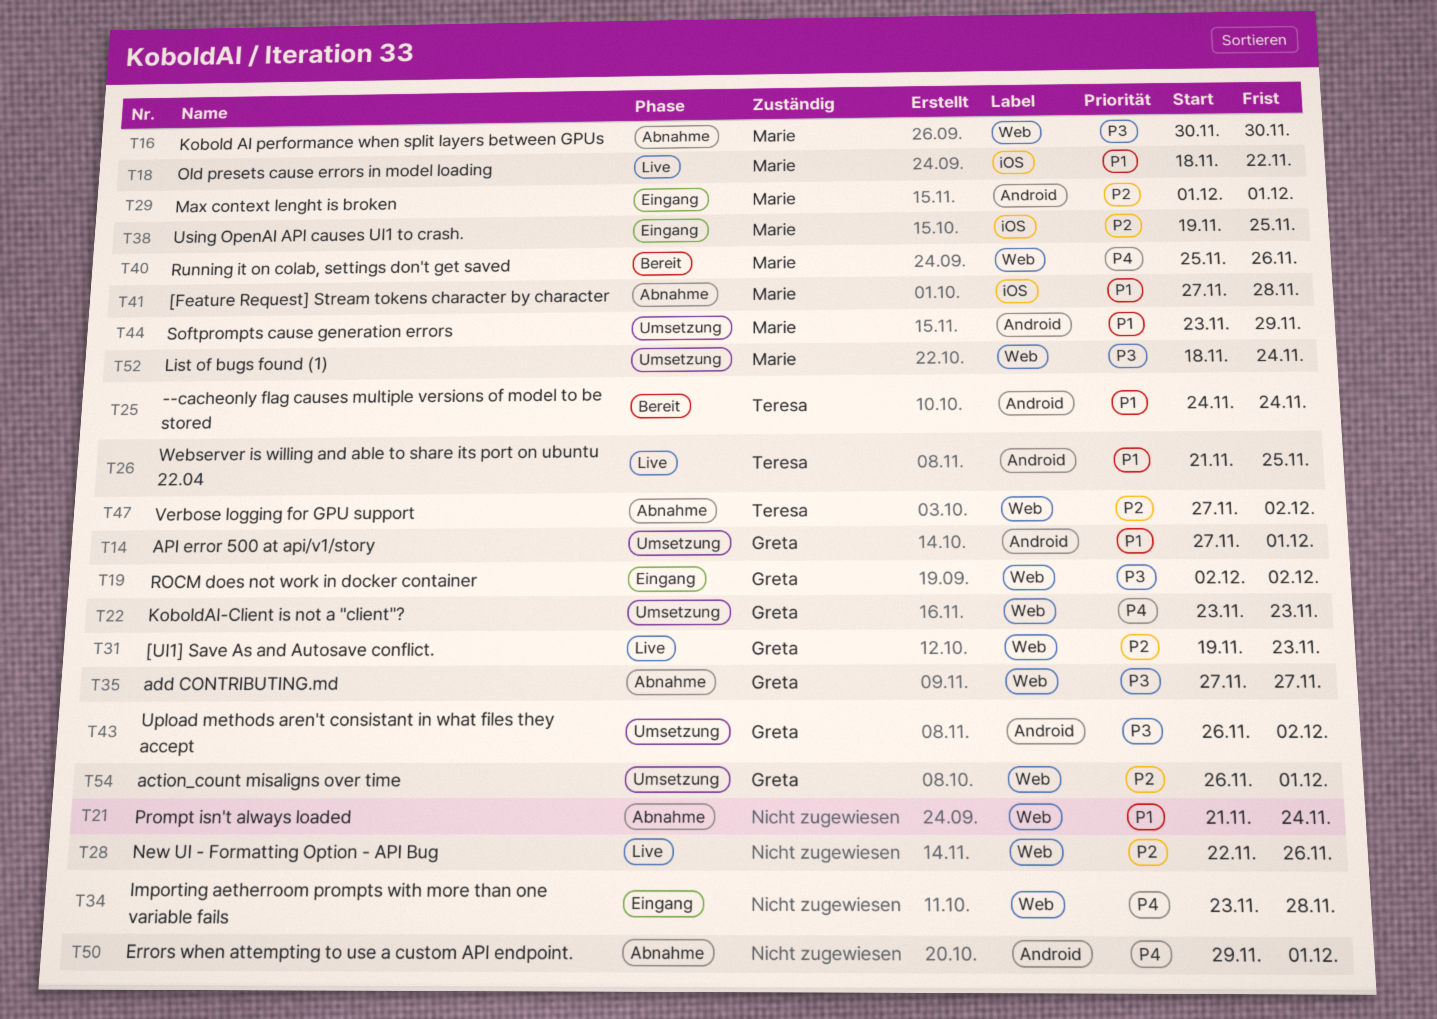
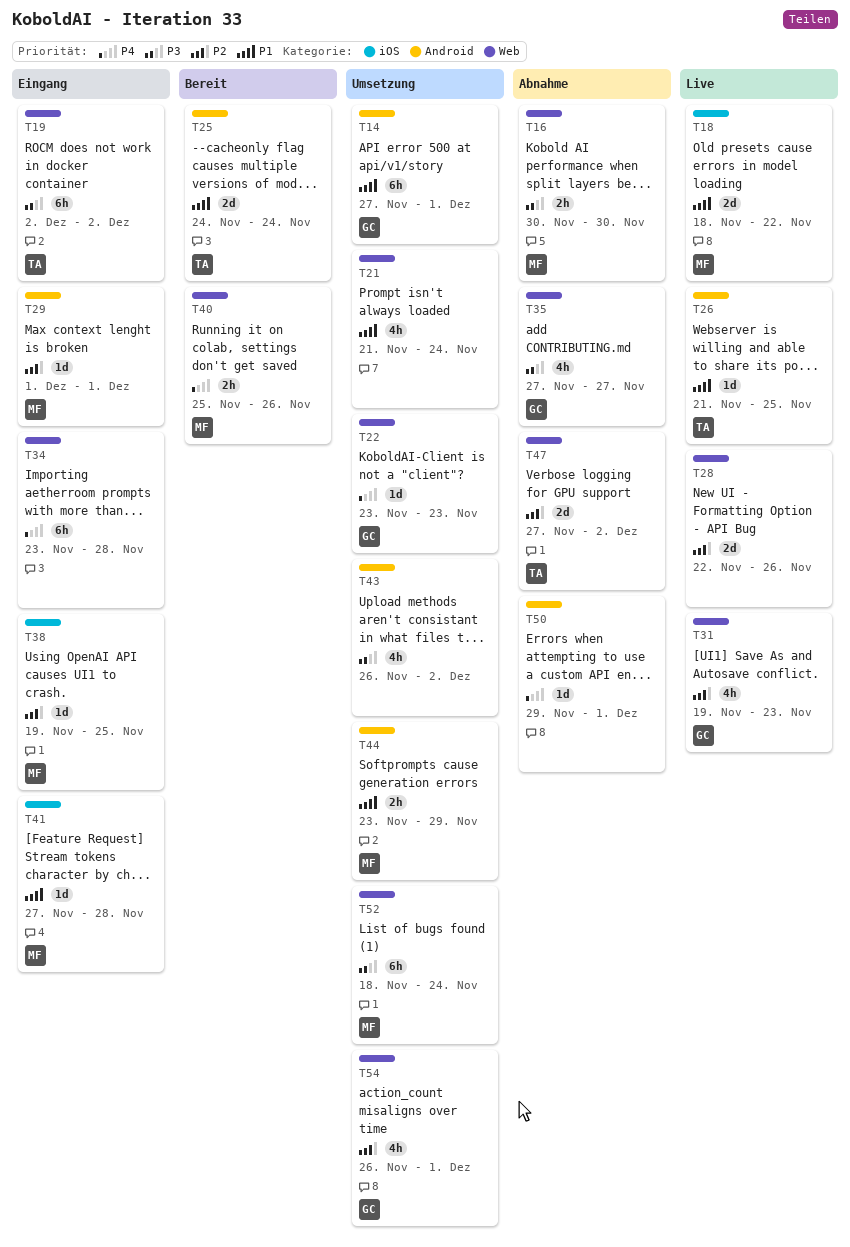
T19, owner: Greta -> Teresa
T21, status: Abnahme -> Umsetzung
T41, status: Abnahme -> Eingang
T43, owner: Greta -> none

